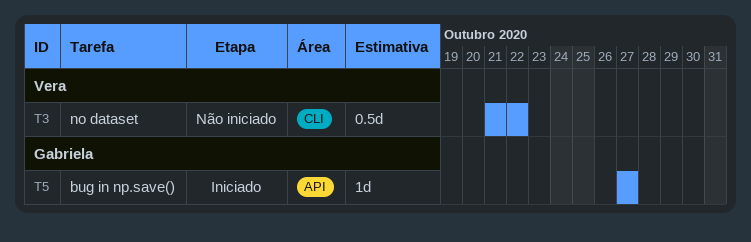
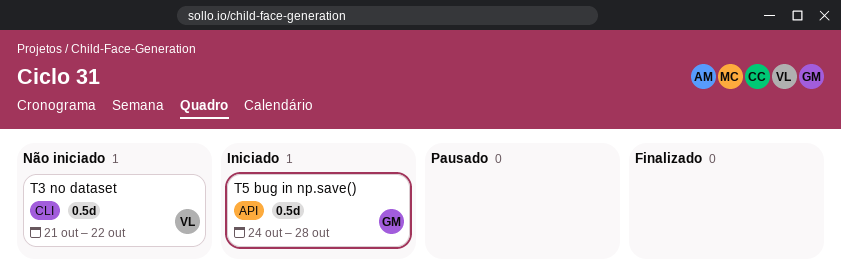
T5, estimate: 1d -> 0.5d
T5, start: Oct 27 -> Oct 24
T5, due: Oct 27 -> Oct 28

